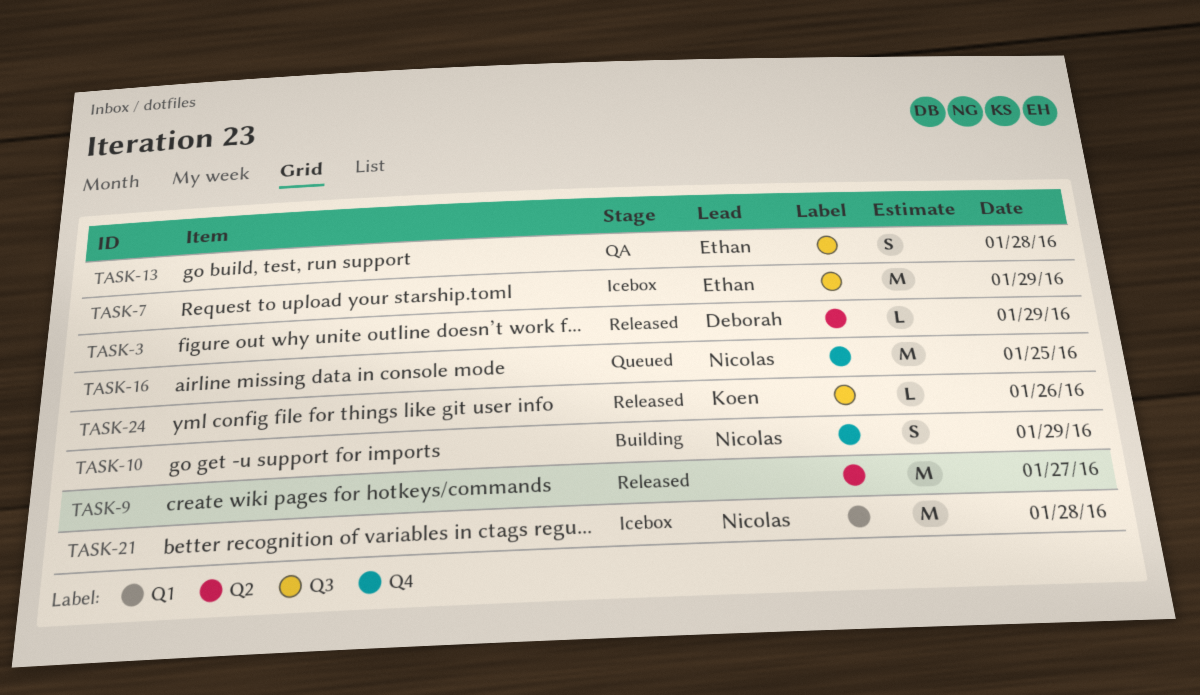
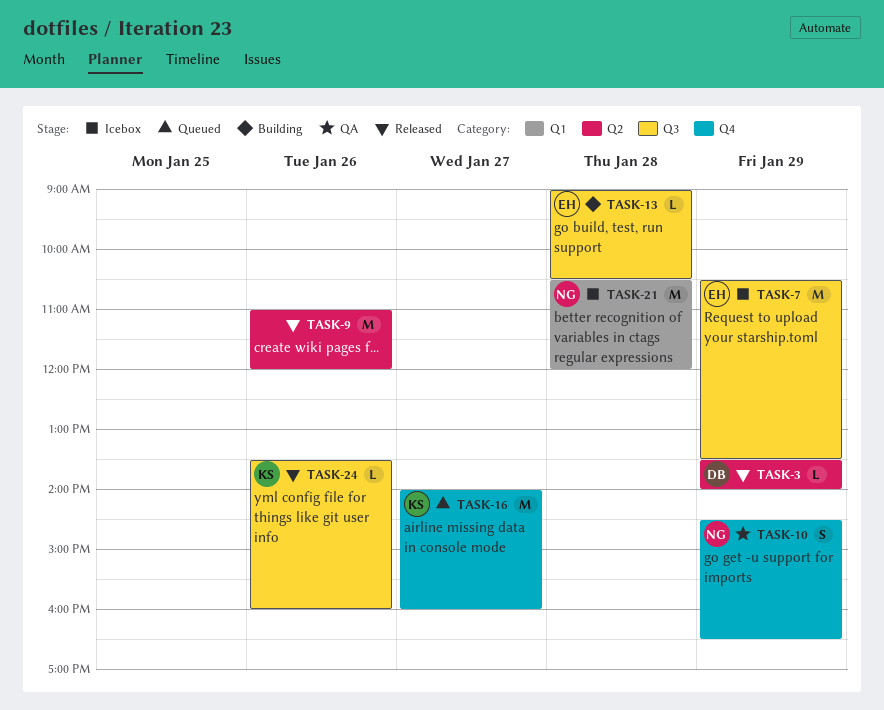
TASK-9, day: Jan 27 -> Jan 26
TASK-10, status: Building -> QA
TASK-13, status: QA -> Building
TASK-13, estimate: S -> L
TASK-16, owner: Nicolas -> Koen
TASK-16, day: Jan 25 -> Jan 27

